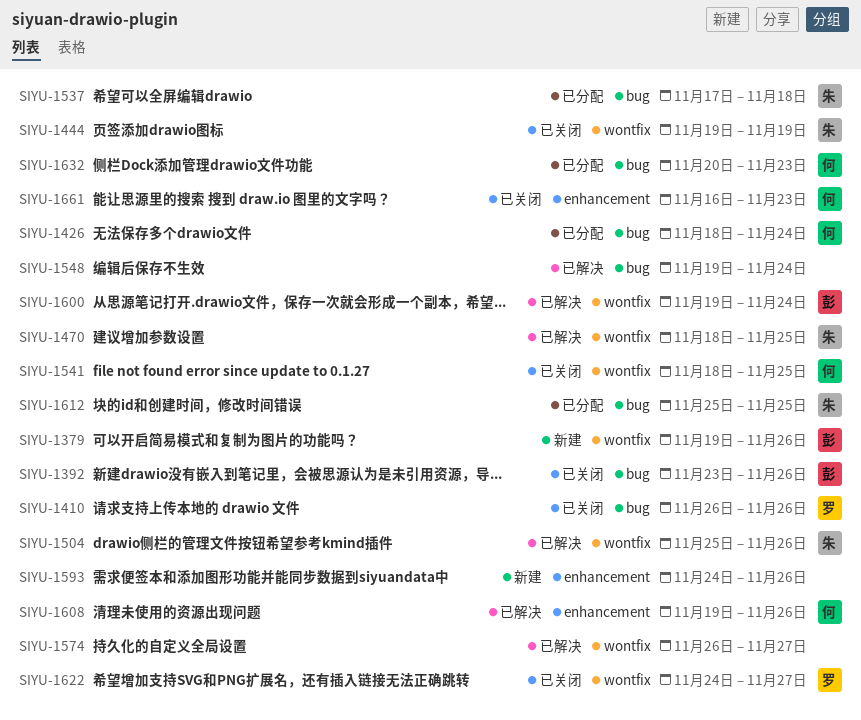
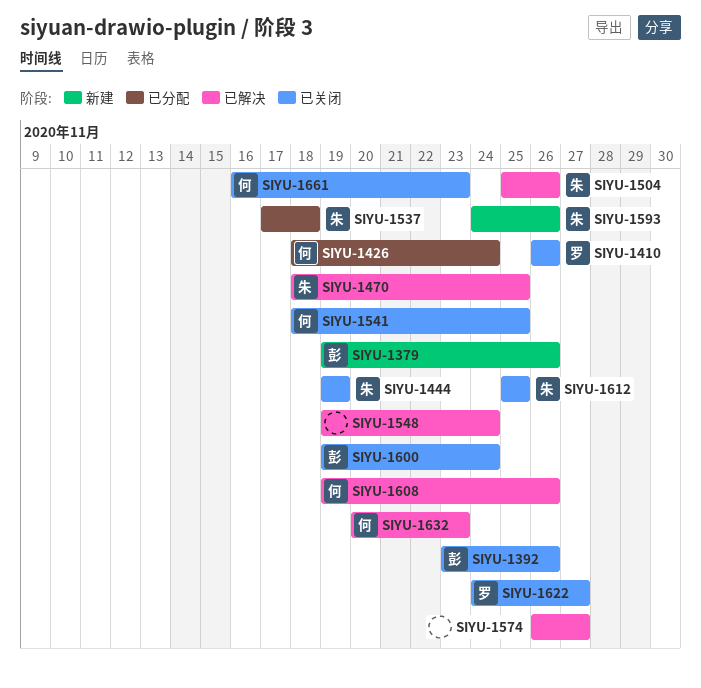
SIYU-1593, owner: none -> 朱
SIYU-1600, status: 已解决 -> 已关闭
SIYU-1612, status: 已分配 -> 已关闭
SIYU-1632, status: 已分配 -> 已解决

